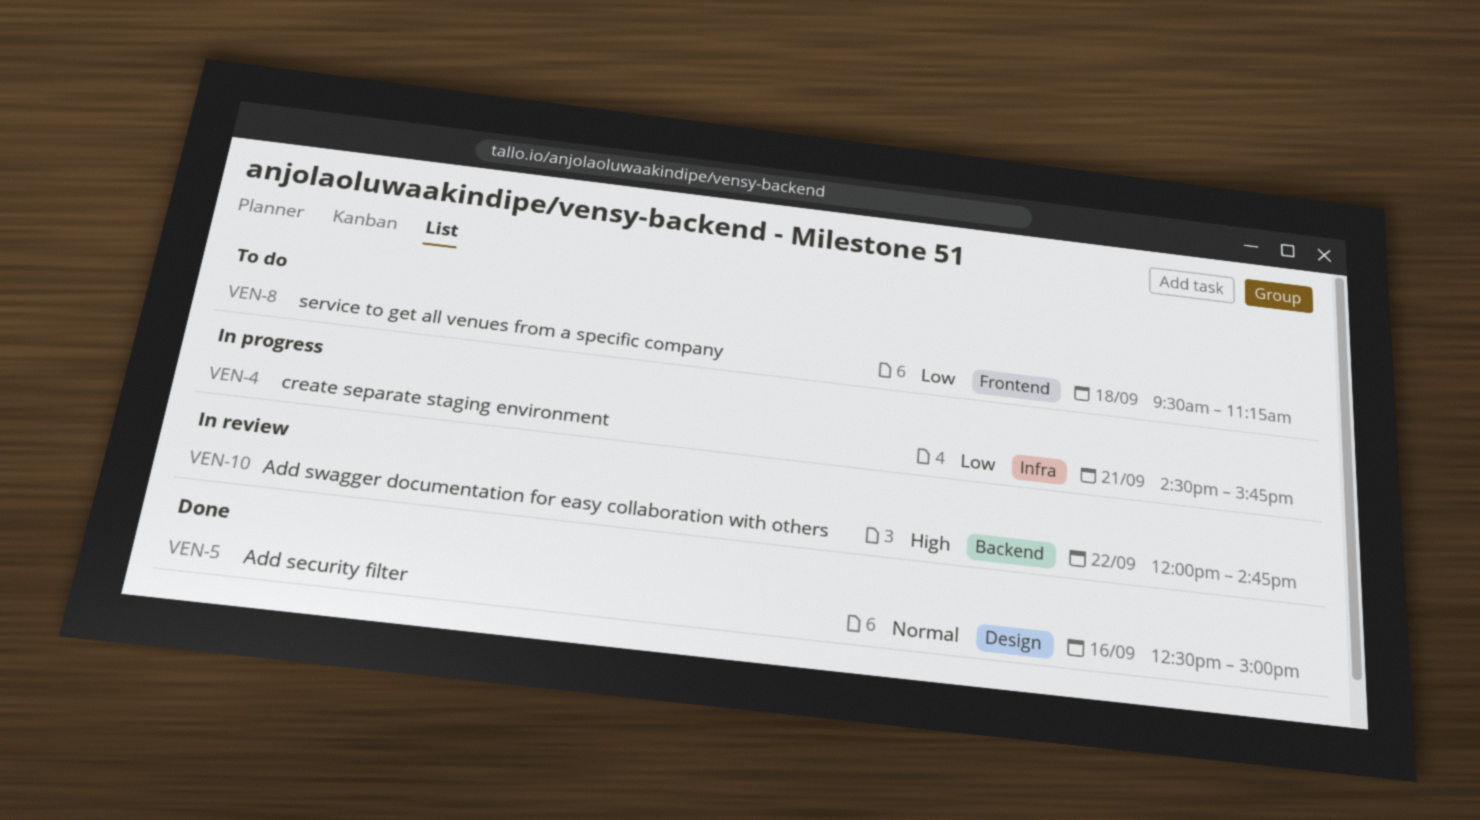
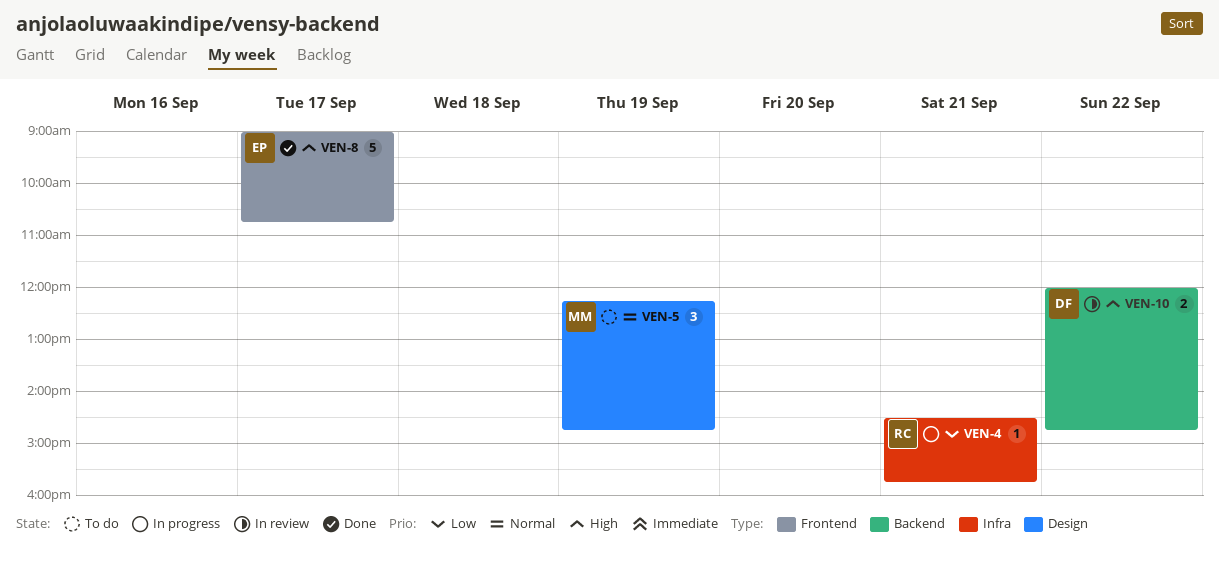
VEN-5, status: Done -> To do
VEN-5, day: Sep 16 -> Sep 19
VEN-5, begins: 12:30 -> 12:15
VEN-5, ends: 15:00 -> 14:45
VEN-8, status: To do -> Done
VEN-8, priority: Low -> High
VEN-8, day: Sep 18 -> Sep 17
VEN-8, begins: 09:30 -> 09:00
VEN-8, ends: 11:15 -> 10:45

